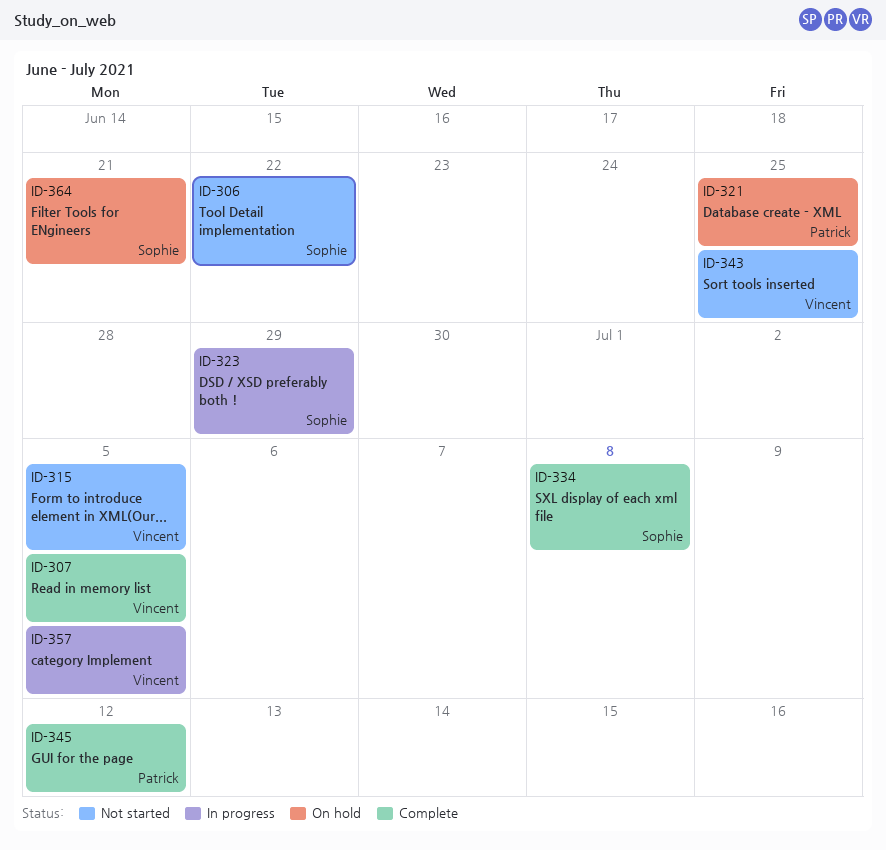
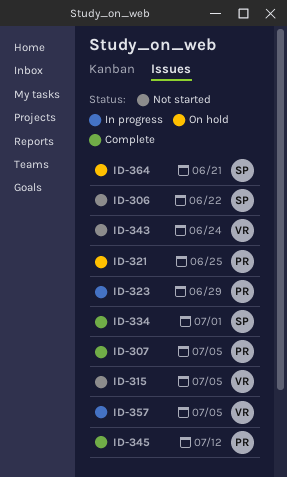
ID-307, owner: Vincent -> Patrick
ID-323, owner: Sophie -> Patrick
ID-334, due: Jul 8 -> Jul 1
ID-343, due: Jun 25 -> Jun 24

